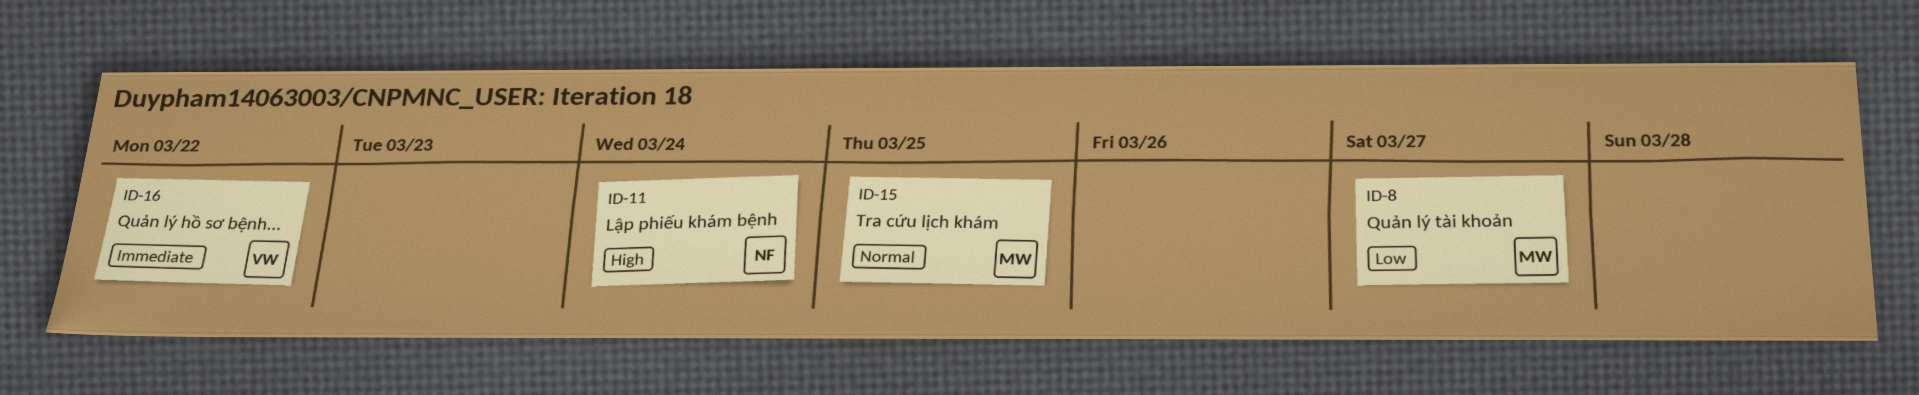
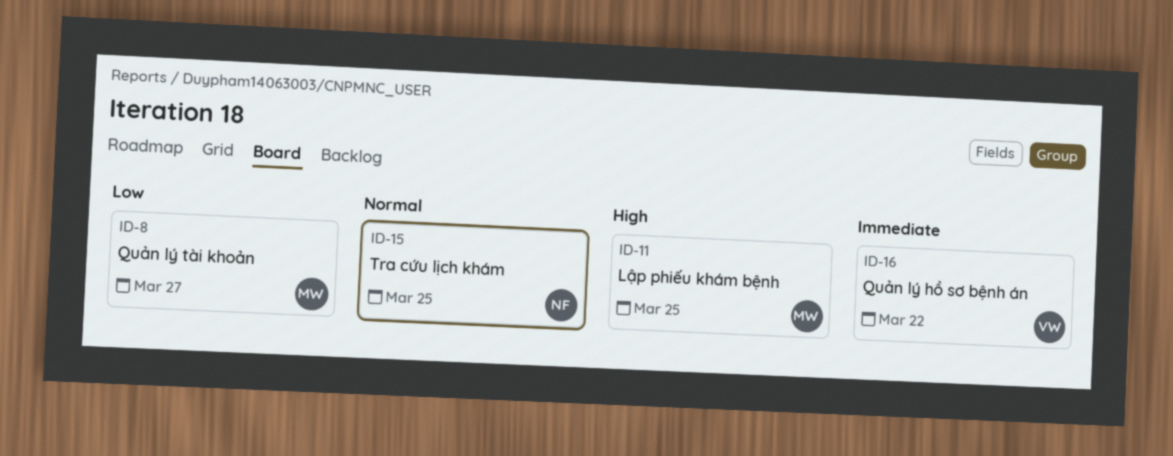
ID-11, owner: NF -> MW
ID-11, due: Mar 24 -> Mar 25
ID-15, owner: MW -> NF

